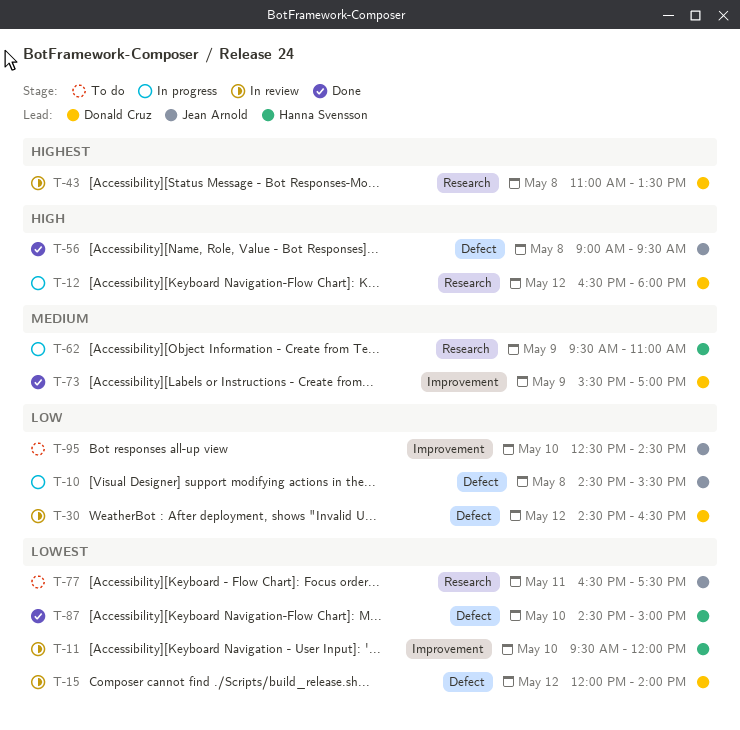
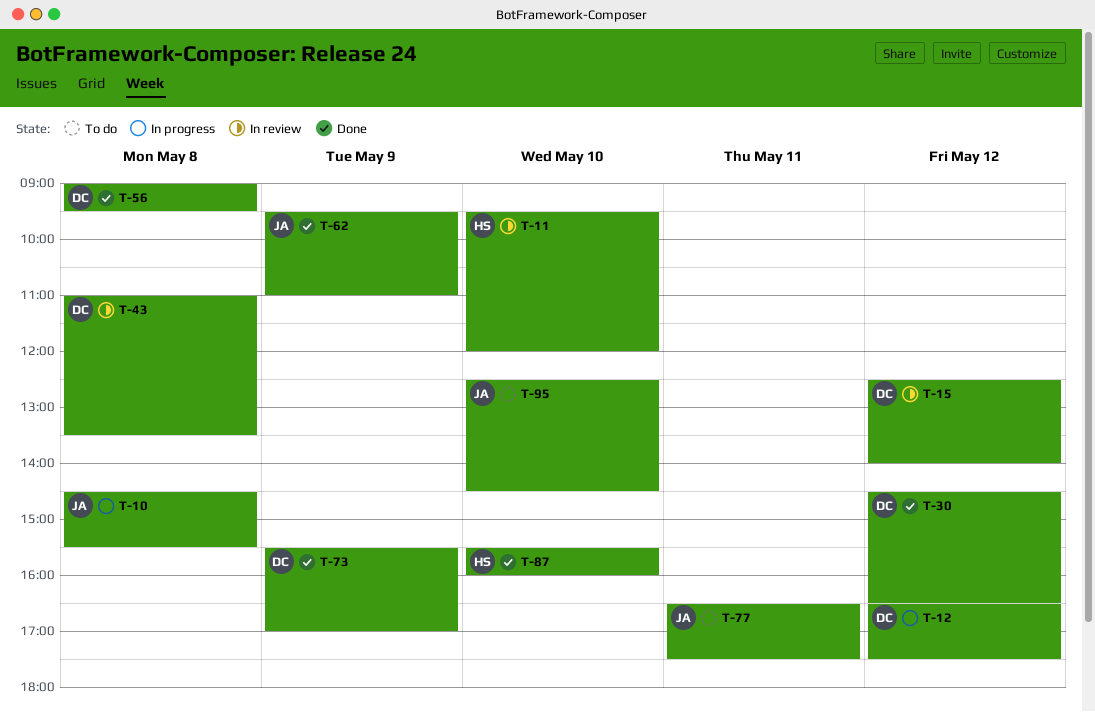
T-12, ends: 18:00 -> 17:30
T-15, begins: 12:00 -> 12:30
T-30, status: In review -> Done
T-56, owner: Jean Arnold -> Donald Cruz
T-62, status: In progress -> Done
T-62, owner: Hanna Svensson -> Jean Arnold
T-87, begins: 14:30 -> 15:30
T-87, ends: 15:00 -> 16:00

